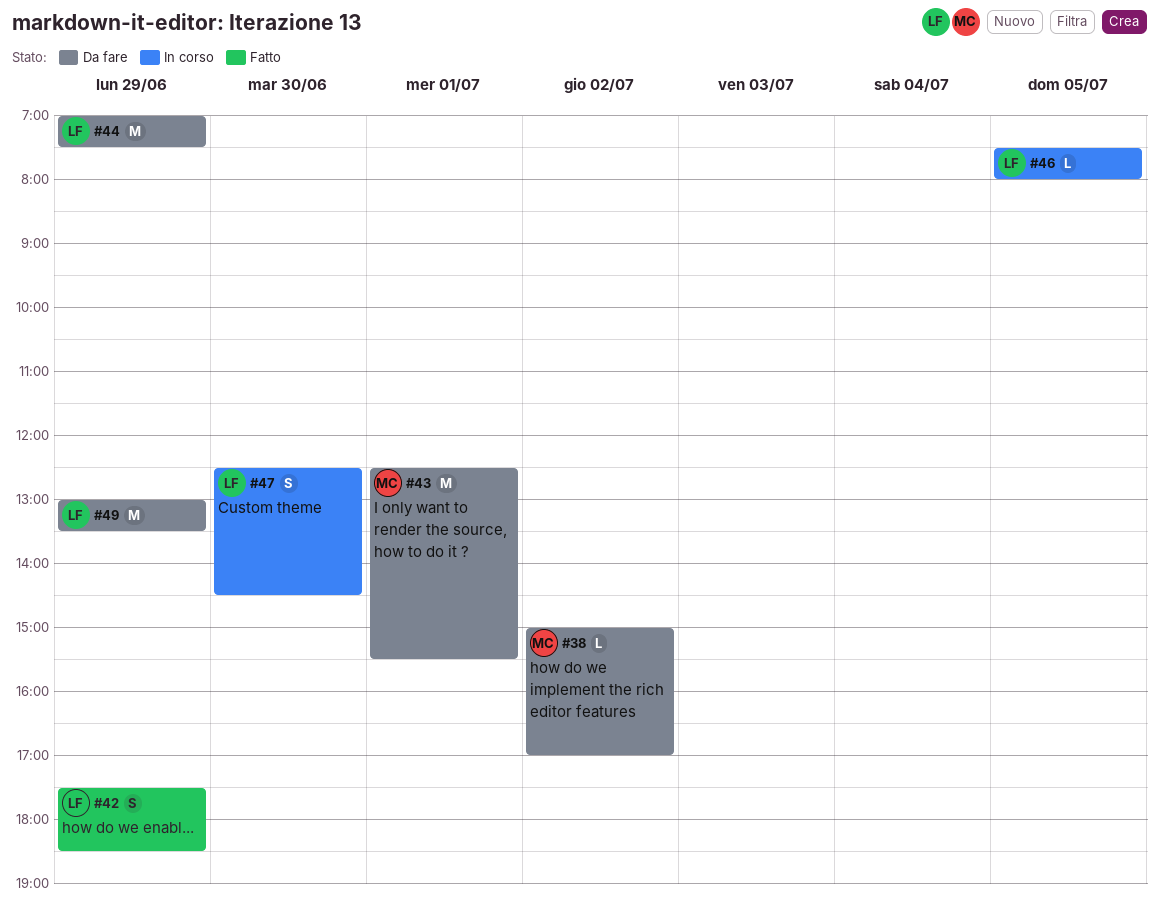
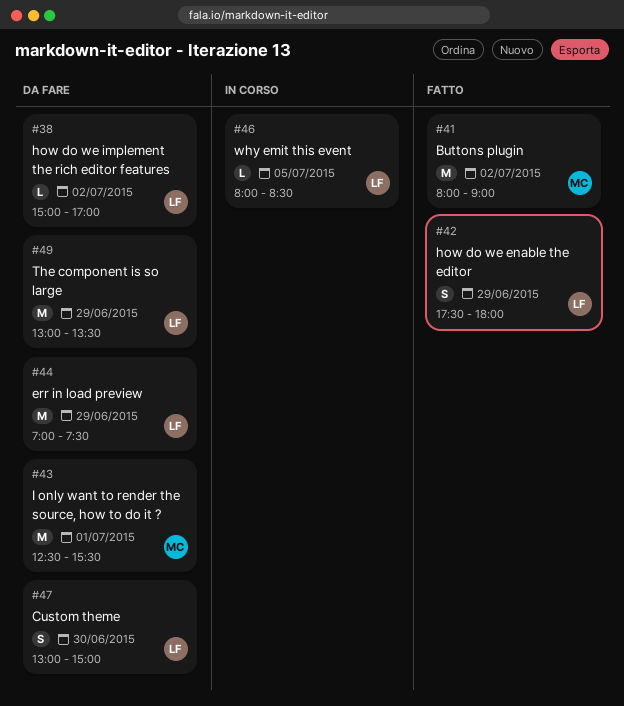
#38, owner: MC -> LF
#41: none -> present
#42, ends: 18:30 -> 18:00
#46, begins: 07:30 -> 08:00
#46, ends: 08:00 -> 08:30
#47, status: In corso -> Da fare
#47, begins: 12:30 -> 13:00
#47, ends: 14:30 -> 15:00

